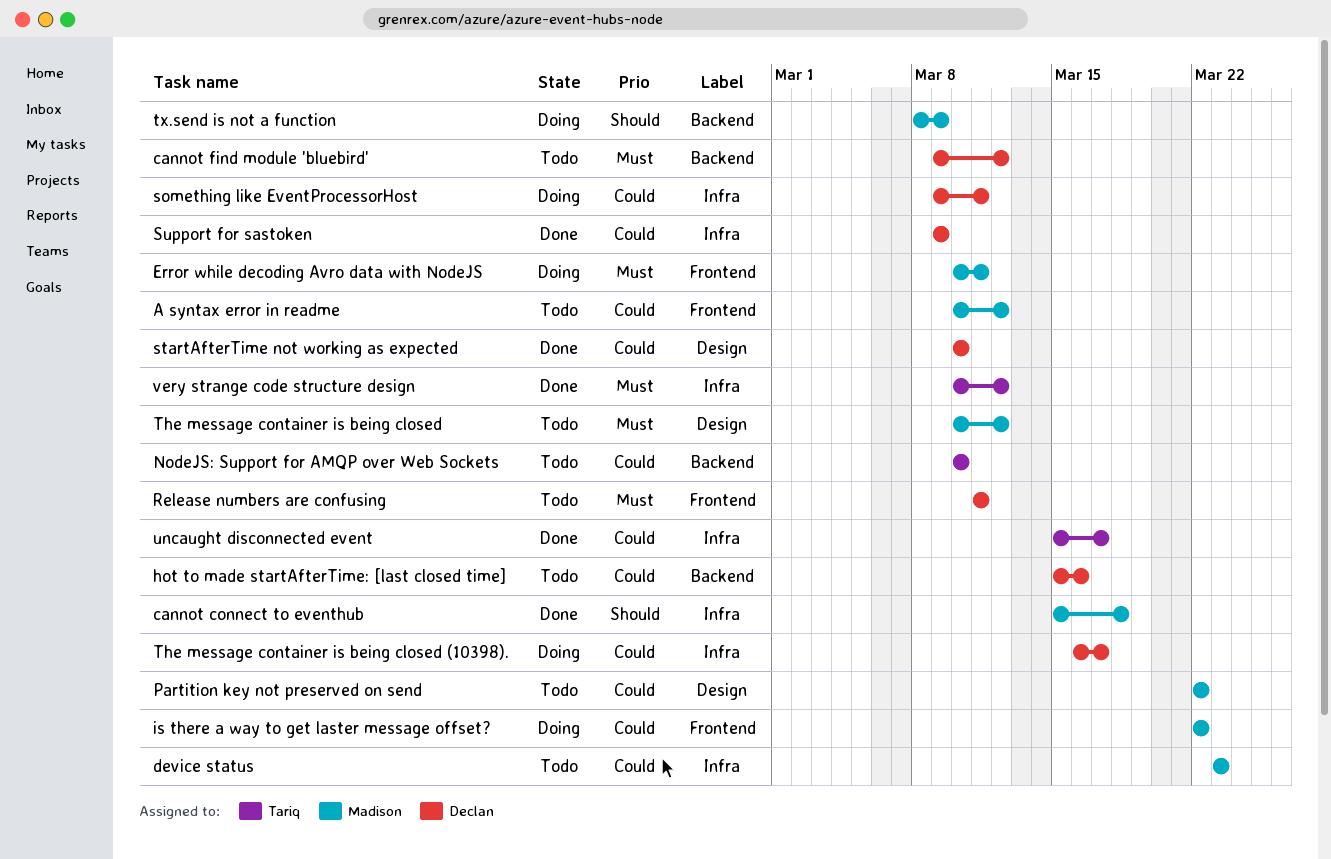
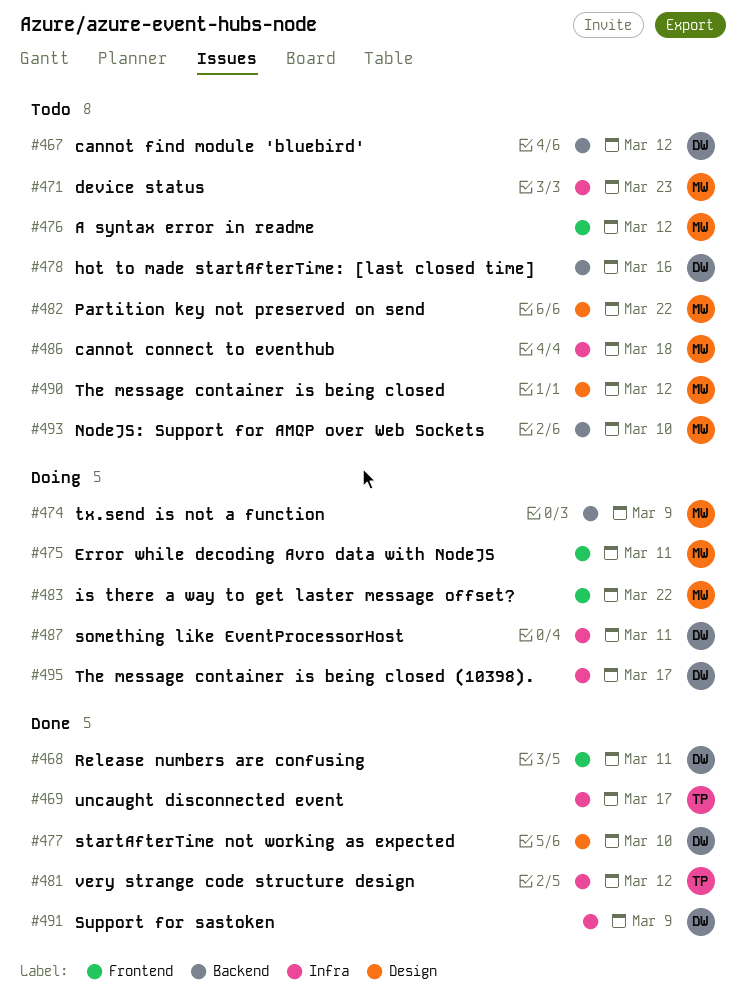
cannot connect to eventhub, status: Done -> Todo
NodeJS: Support for AMQP over Web Sockets, owner: Tariq -> Madison
Release numbers are confusing, status: Todo -> Done

